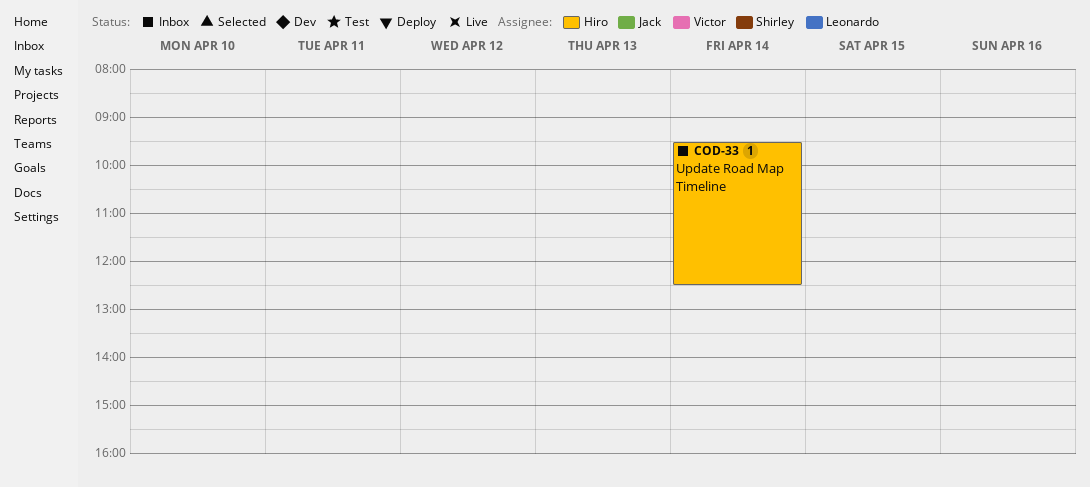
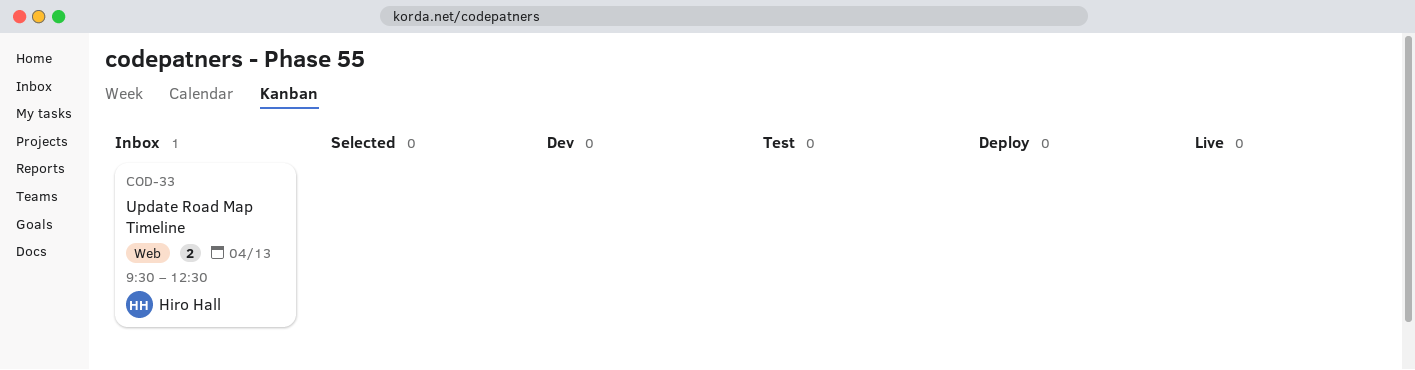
COD-33, estimate: 1 -> 2
COD-33, day: Apr 14 -> Apr 13

